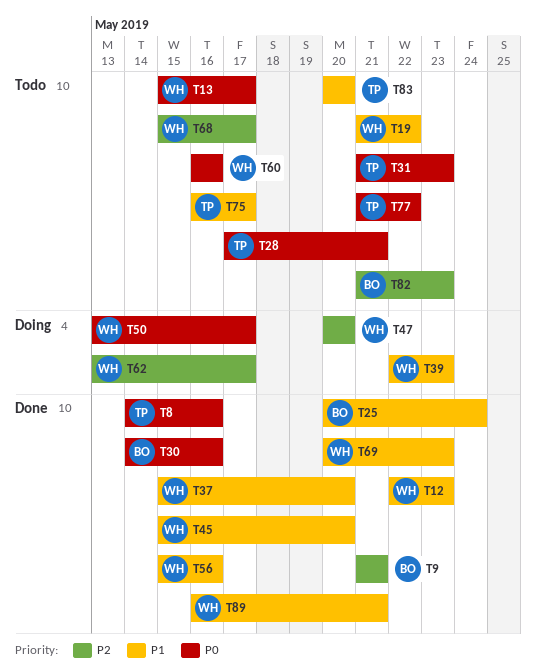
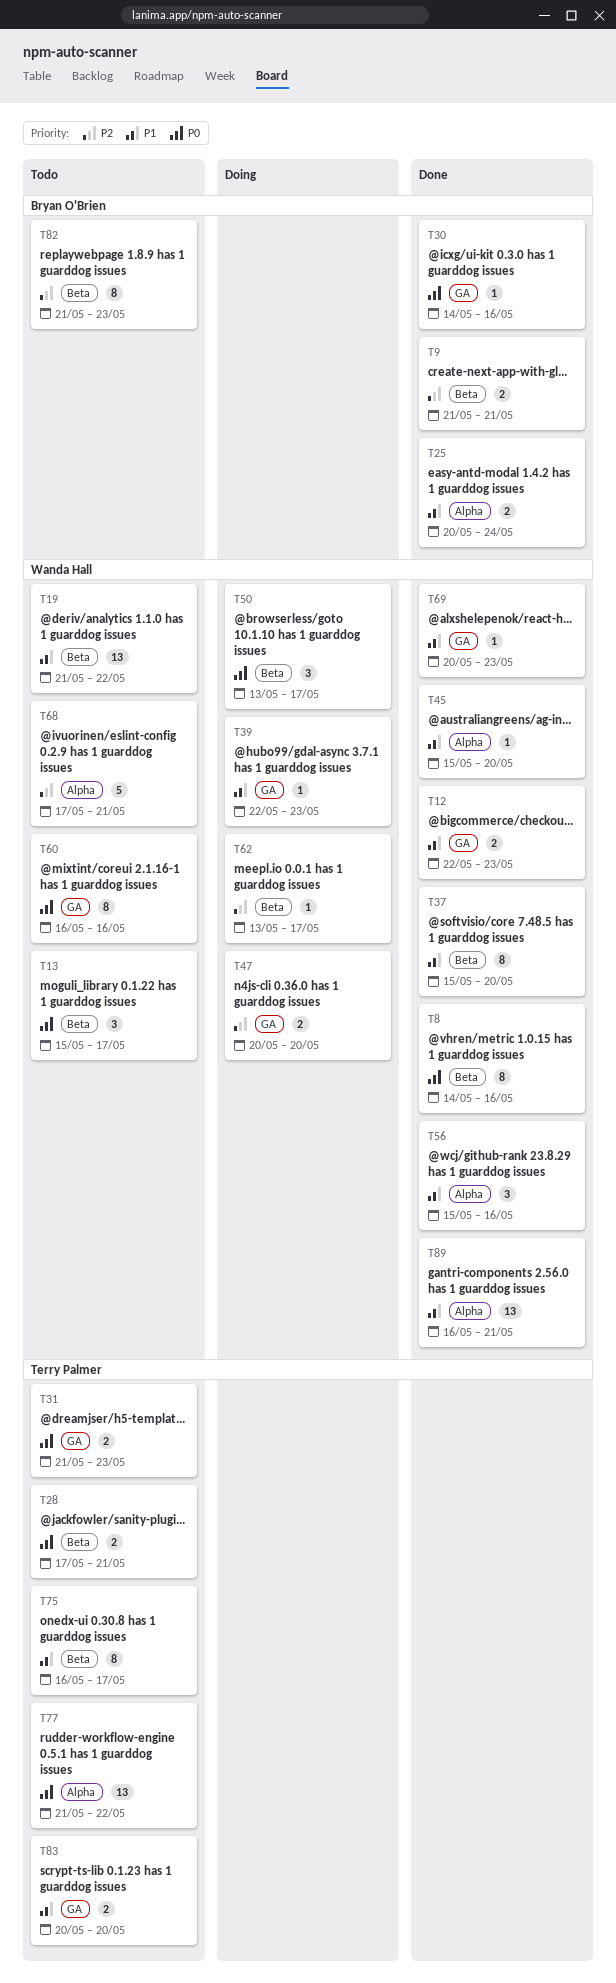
T8, owner: Terry Palmer -> Wanda Hall
T68, start: May 15 -> May 17
T68, due: May 17 -> May 21

